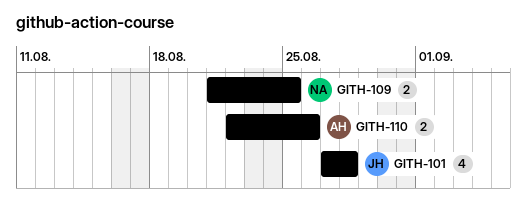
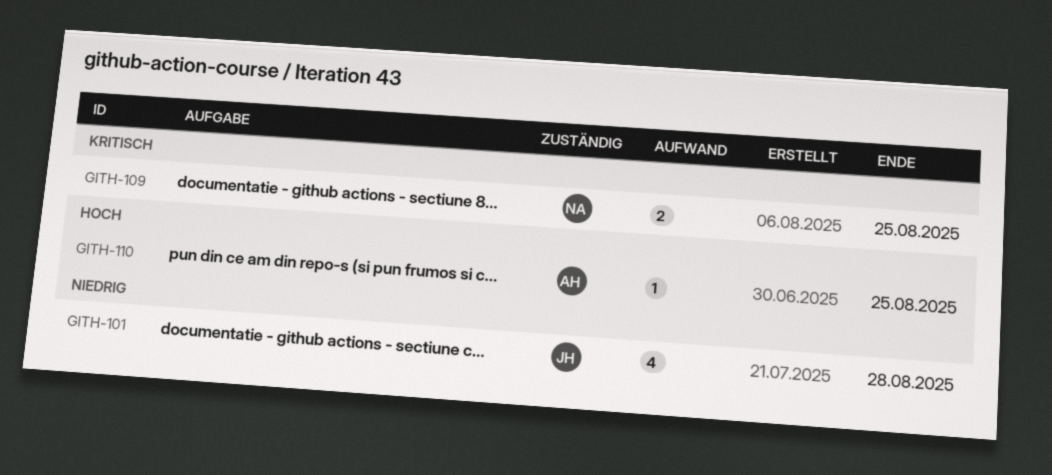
GITH-110, estimate: 2 -> 1
GITH-110, due: Aug 26 -> Aug 25

